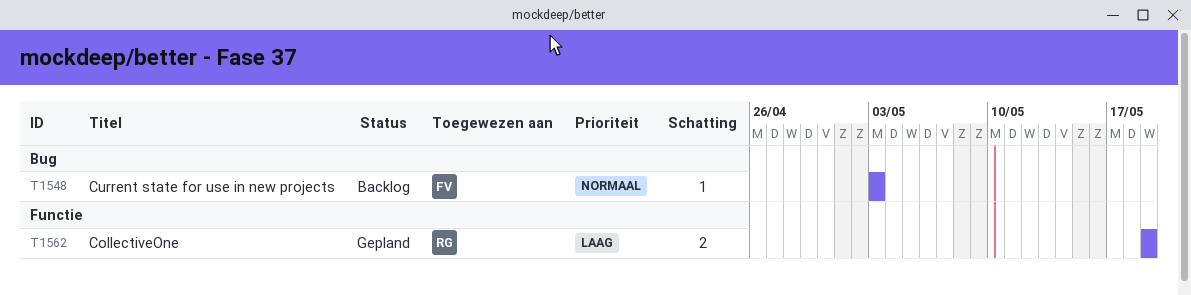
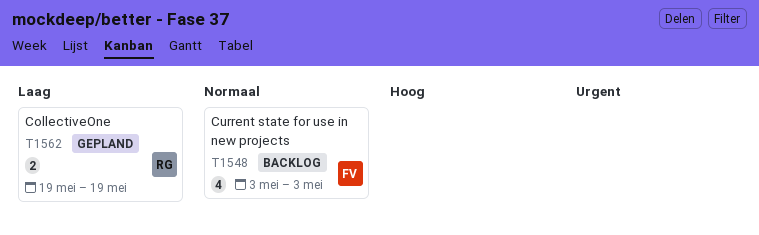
T1548, estimate: 1 -> 4

